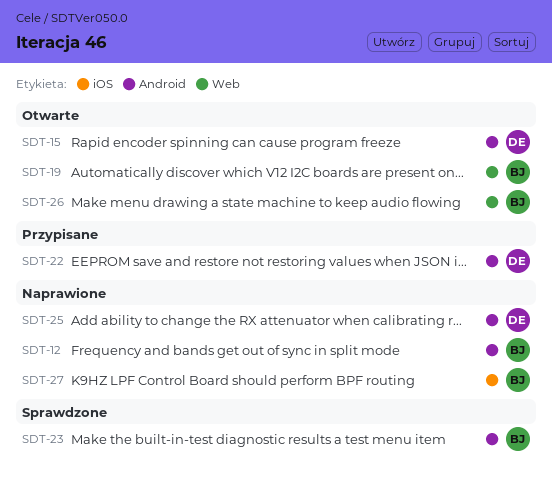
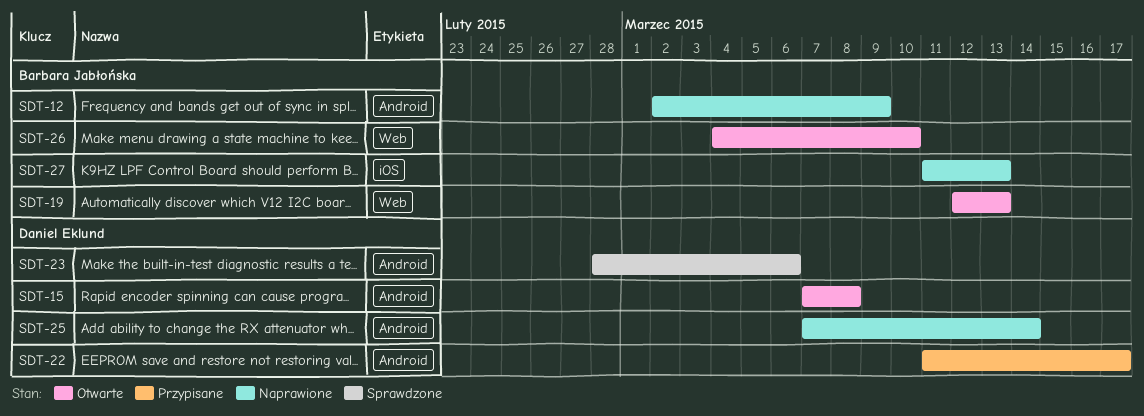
SDT-23, owner: Barbara Jabłońska -> Daniel Eklund

